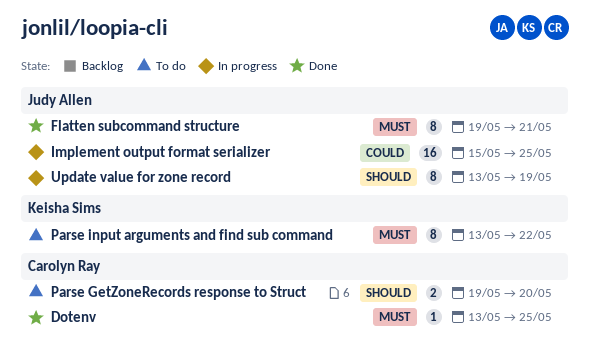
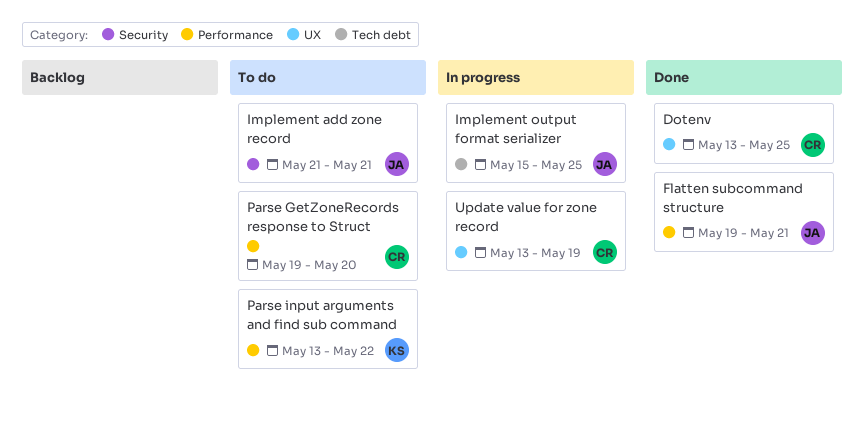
Implement add zone record: none -> present
Update value for zone record, owner: Judy Allen -> Carolyn Ray

